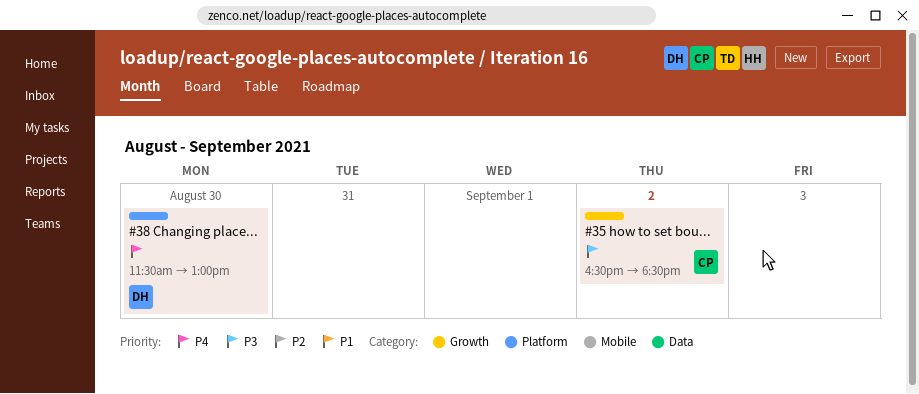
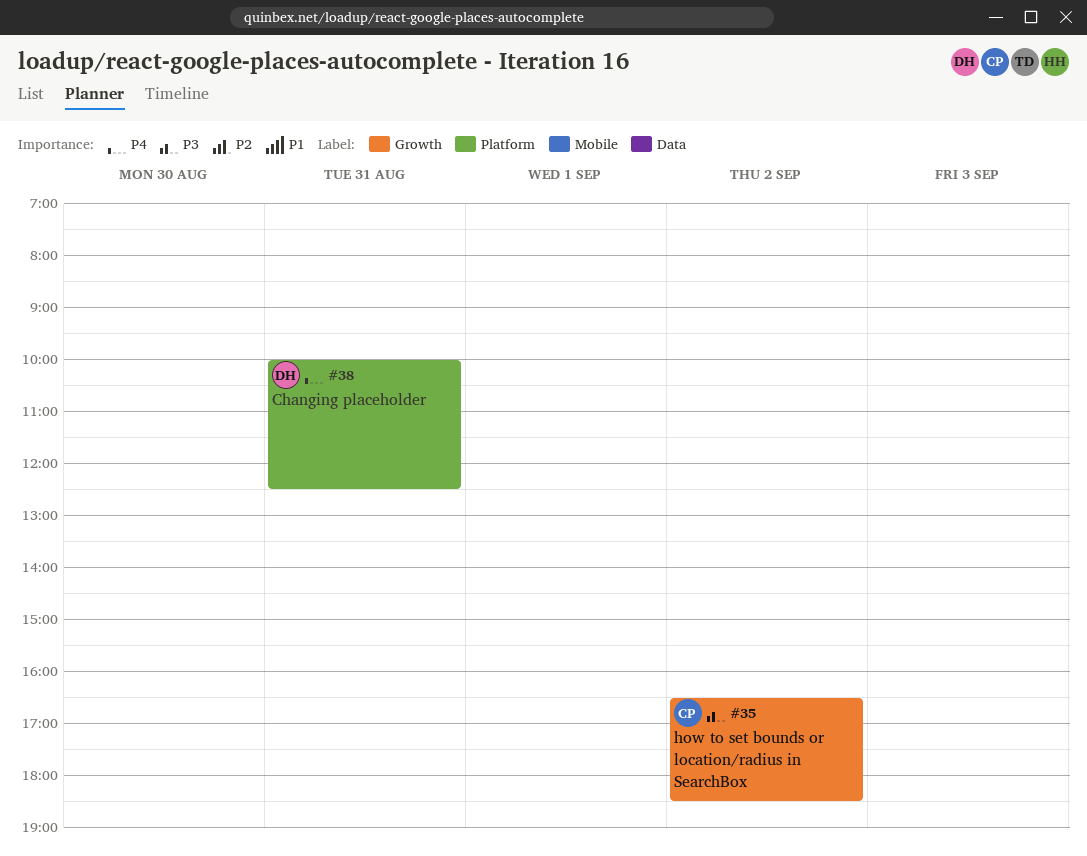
#38, day: Aug 30 -> Aug 31
#38, begins: 11:30 -> 10:00
#38, ends: 13:00 -> 12:30

